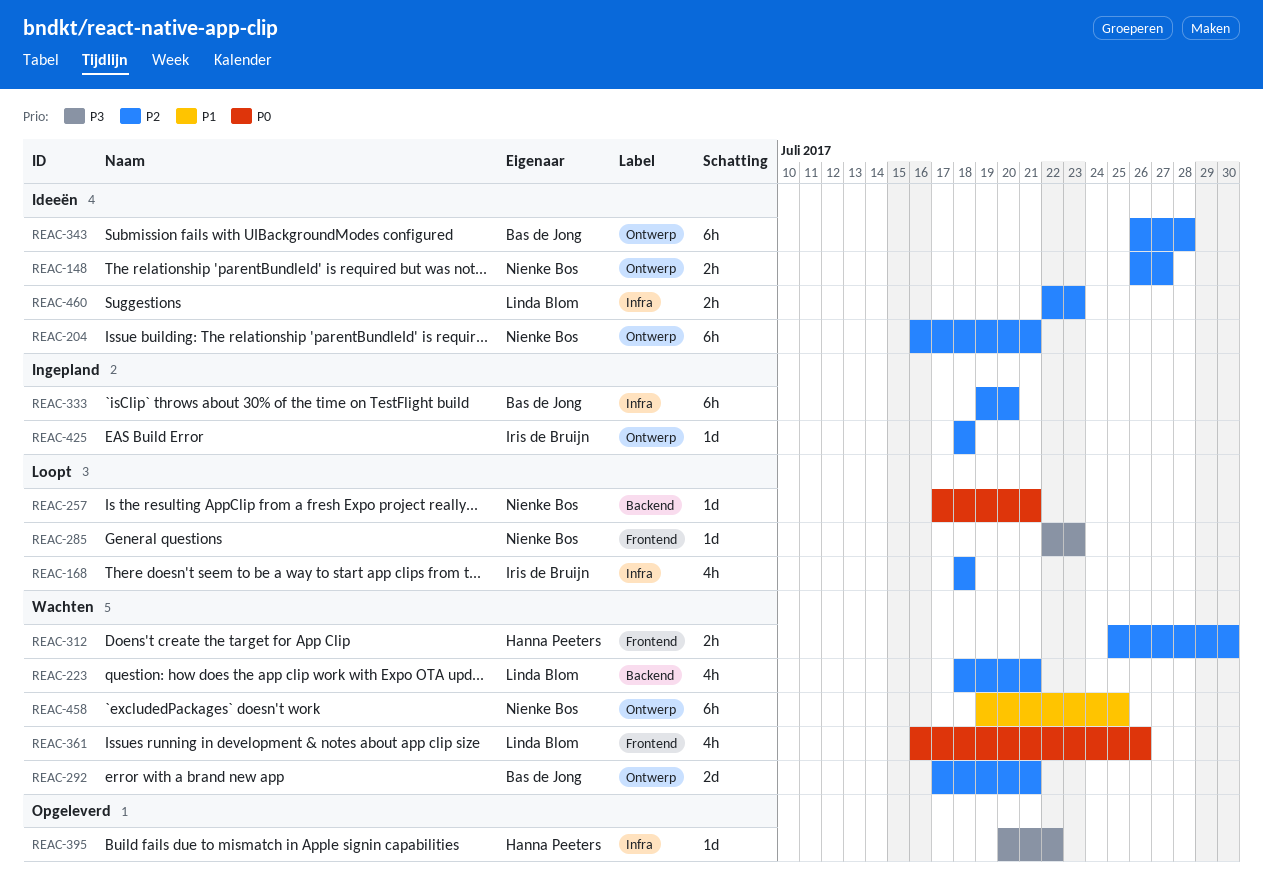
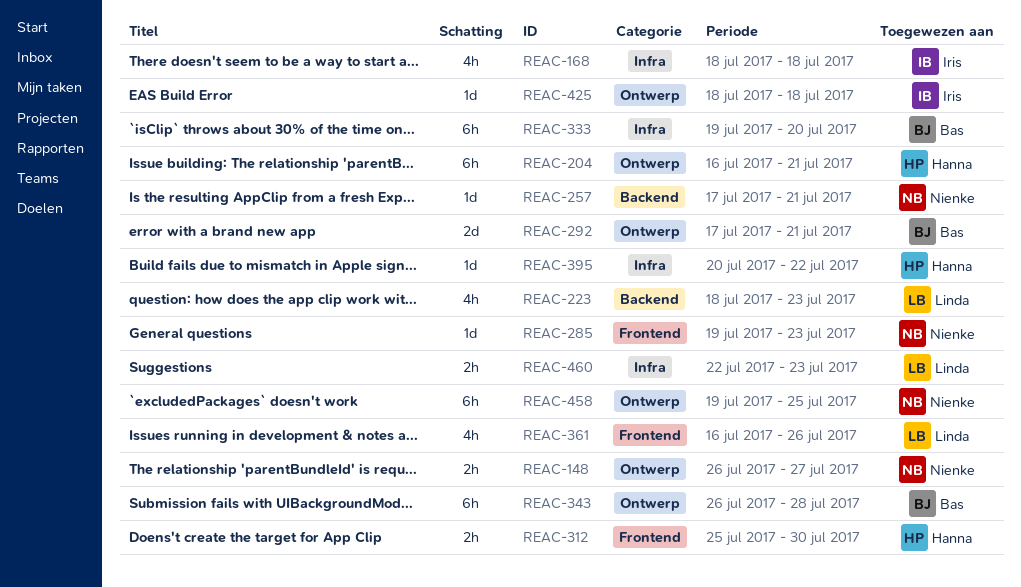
REAC-204, owner: Nienke Bos -> Hanna Peeters
REAC-223, due: Jul 21 -> Jul 23
REAC-285, start: Jul 22 -> Jul 19

